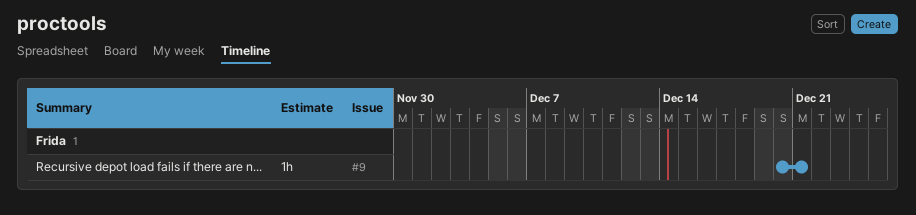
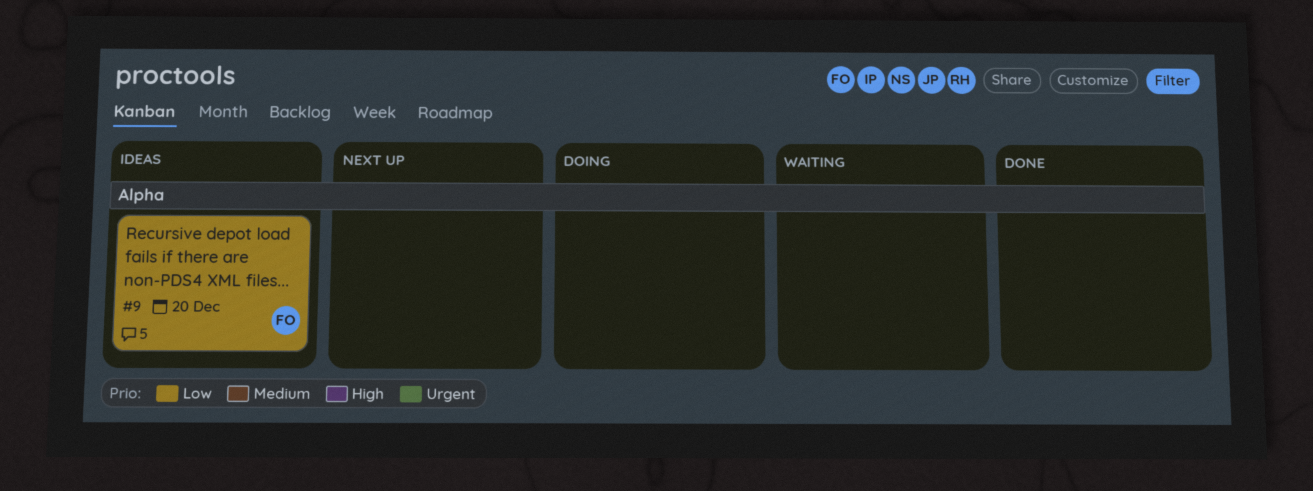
#9, due: Dec 21 -> Dec 20

